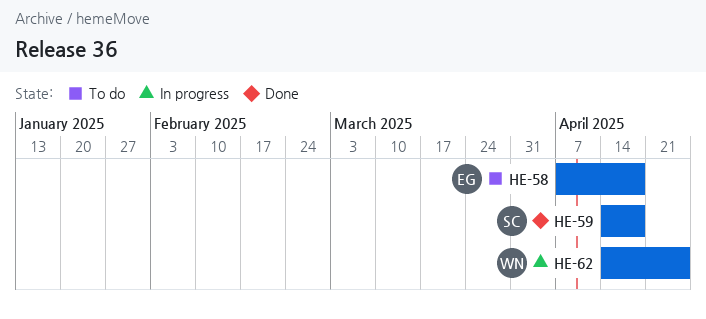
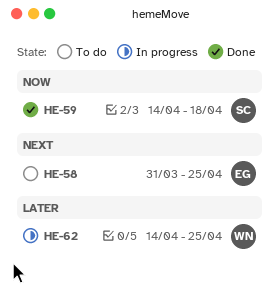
HE-58, start: Apr 7 -> Mar 31
HE-58, due: Apr 18 -> Apr 25

